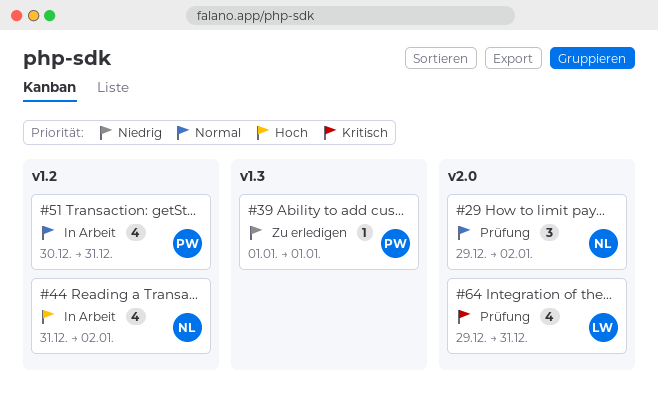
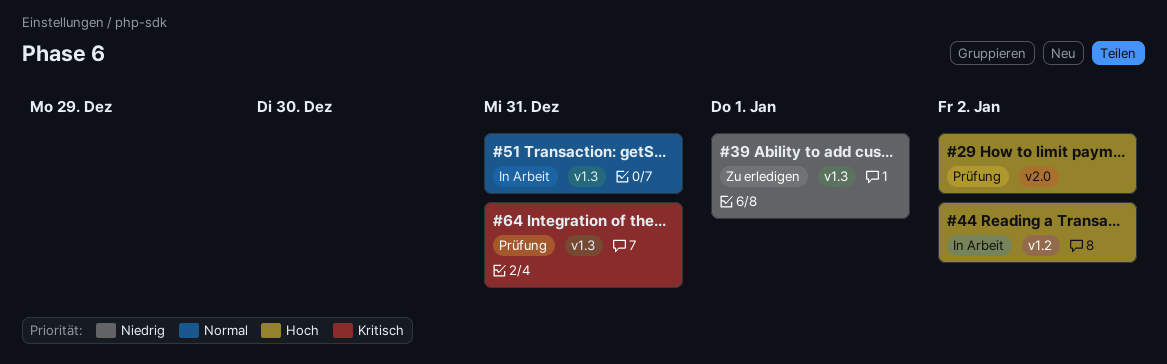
#29, priority: Normal -> Hoch
#51, label: v1.2 -> v1.3
#64, label: v2.0 -> v1.3

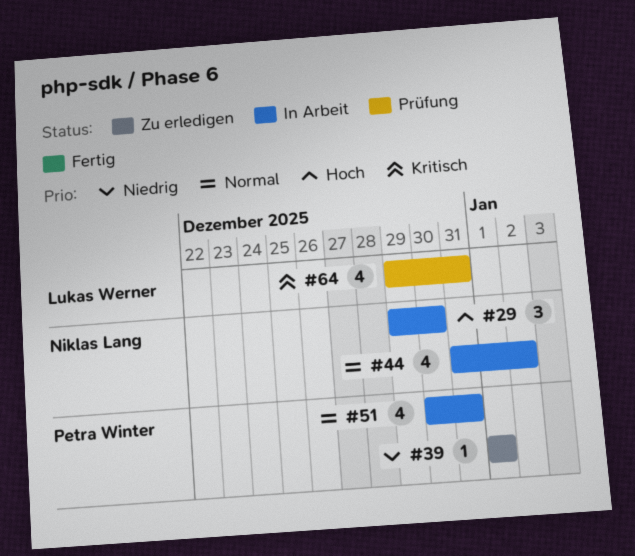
#29, status: Prüfung -> In Arbeit
#29, due: Jan 2 -> Dec 30
#44, priority: Hoch -> Normal

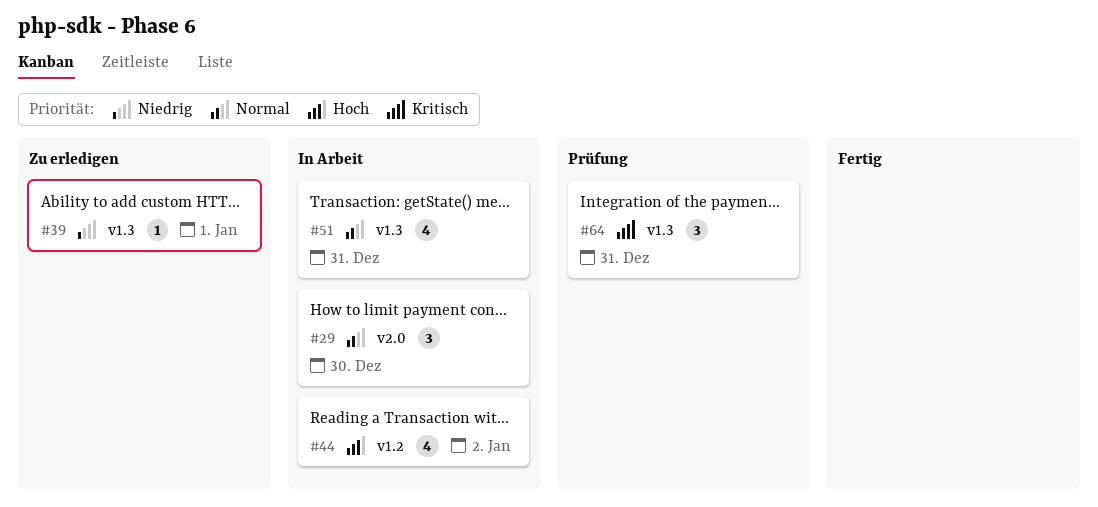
#29, priority: Hoch -> Normal
#44, priority: Normal -> Hoch
#64, estimate: 4 -> 3

